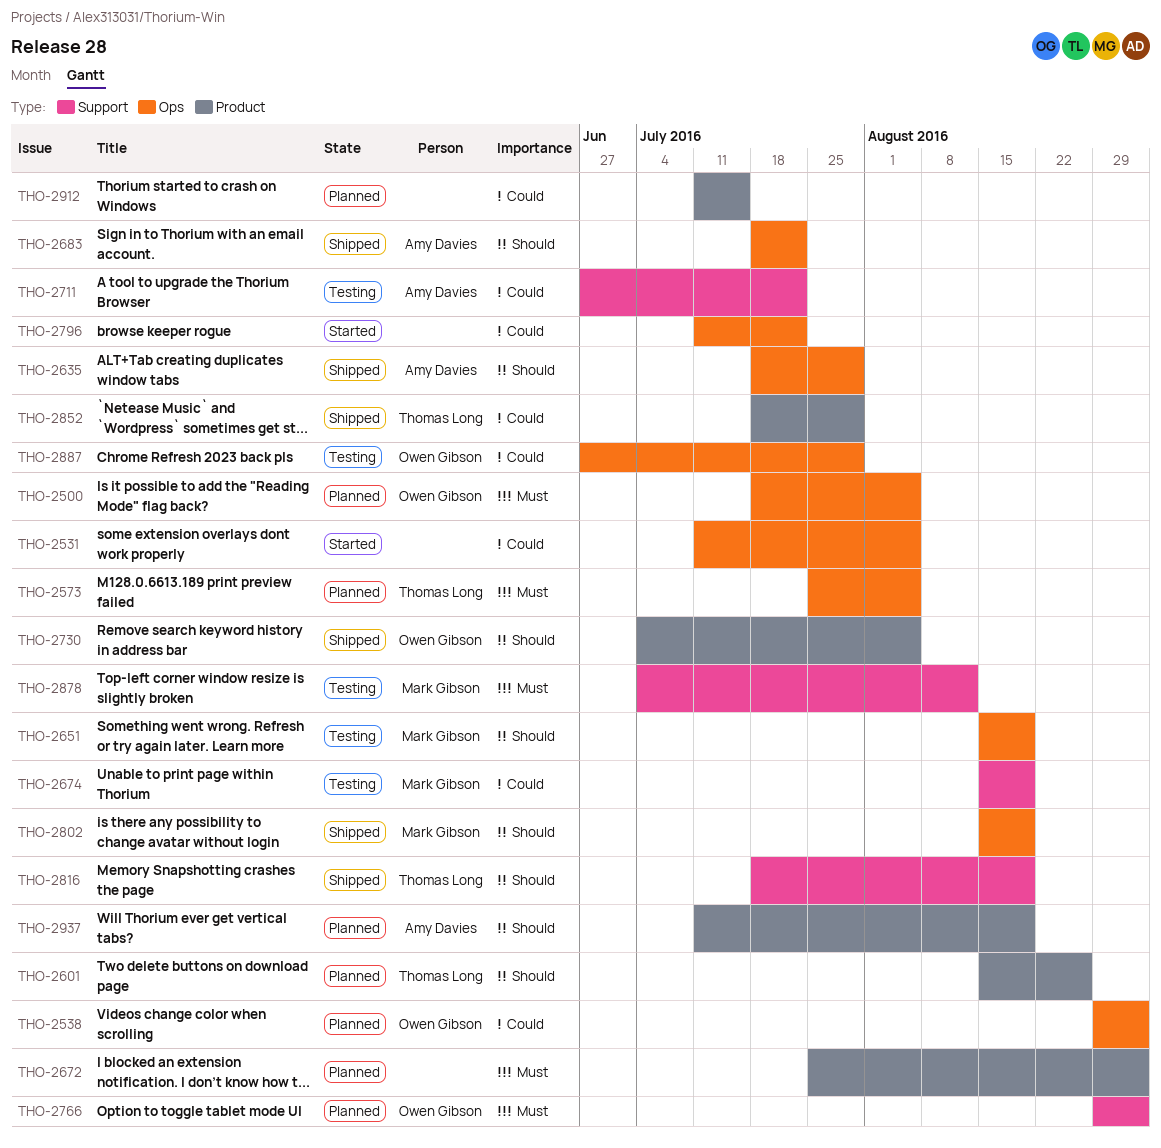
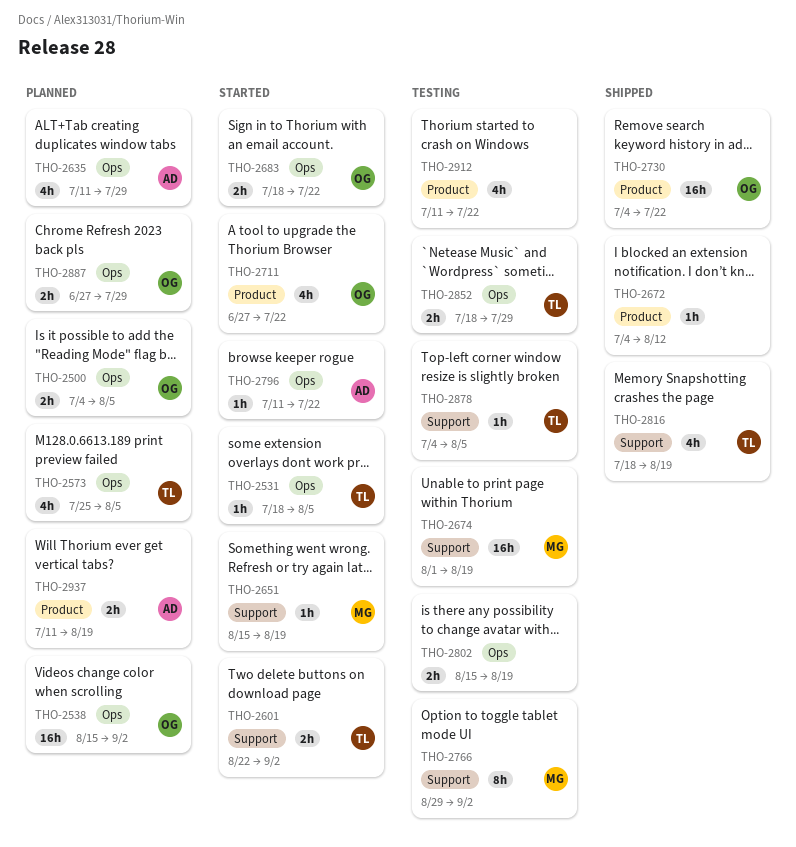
THO-2500, start: Jul 18 -> Jul 4
THO-2531, owner: none -> Thomas Long
THO-2531, start: Jul 11 -> Jul 18
THO-2538, start: Aug 29 -> Aug 15
THO-2601, status: Planned -> Started
THO-2601, label: Product -> Support
THO-2601, start: Aug 15 -> Aug 22
THO-2601, due: Aug 26 -> Sep 2
THO-2635, status: Shipped -> Planned
THO-2635, start: Jul 18 -> Jul 11
THO-2651, status: Testing -> Started
THO-2651, label: Ops -> Support
THO-2672, status: Planned -> Shipped
THO-2672, start: Jul 25 -> Jul 4
THO-2672, due: Sep 2 -> Aug 12
THO-2674, start: Aug 15 -> Aug 1
THO-2683, status: Shipped -> Started
THO-2683, owner: Amy Davies -> Owen Gibson
THO-2711, status: Testing -> Started
THO-2711, owner: Amy Davies -> Owen Gibson
THO-2711, label: Support -> Product
THO-2730, due: Aug 5 -> Jul 22
THO-2766, status: Planned -> Testing
THO-2766, owner: Owen Gibson -> Mark Gibson
THO-2796, owner: none -> Amy Davies
THO-2802, status: Shipped -> Testing
THO-2802, owner: Mark Gibson -> none
THO-2852, status: Shipped -> Testing
THO-2852, label: Product -> Ops
THO-2878, owner: Mark Gibson -> Thomas Long
THO-2878, due: Aug 12 -> Aug 5
THO-2887, status: Testing -> Planned
THO-2912, status: Planned -> Testing
THO-2912, due: Jul 15 -> Jul 22

